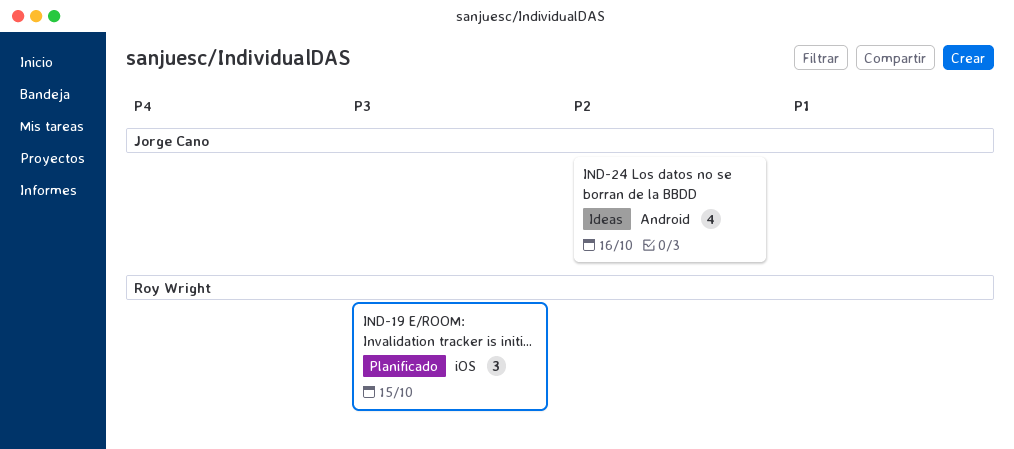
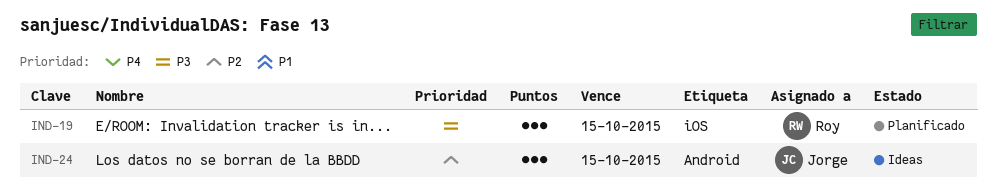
IND-24, estimate: 4 -> 3
IND-24, due: Oct 16 -> Oct 15

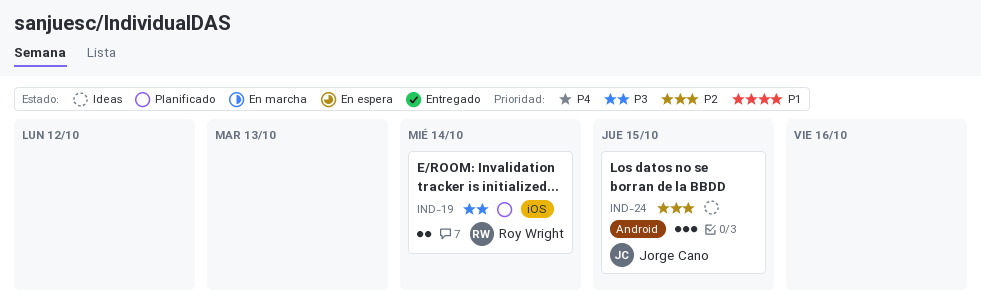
IND-19, estimate: 3 -> 2
IND-19, due: Oct 15 -> Oct 14

